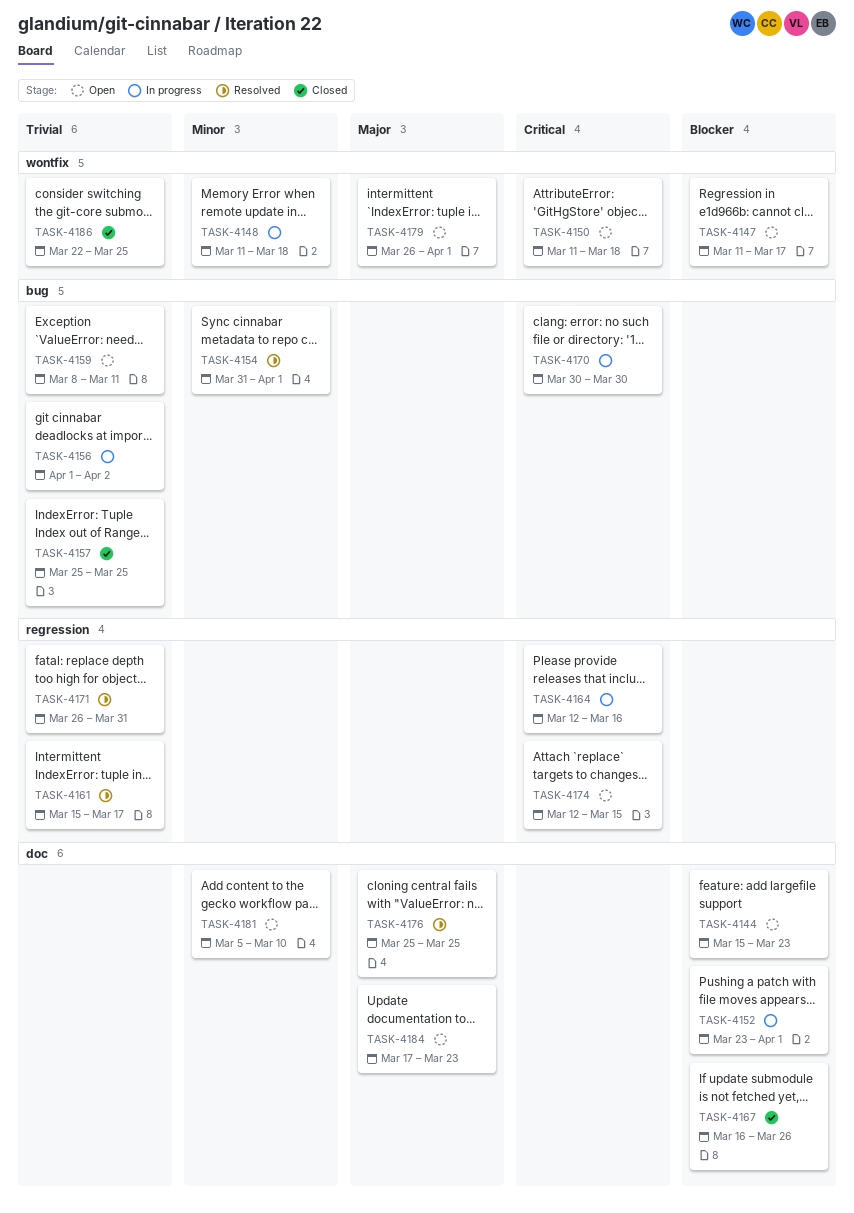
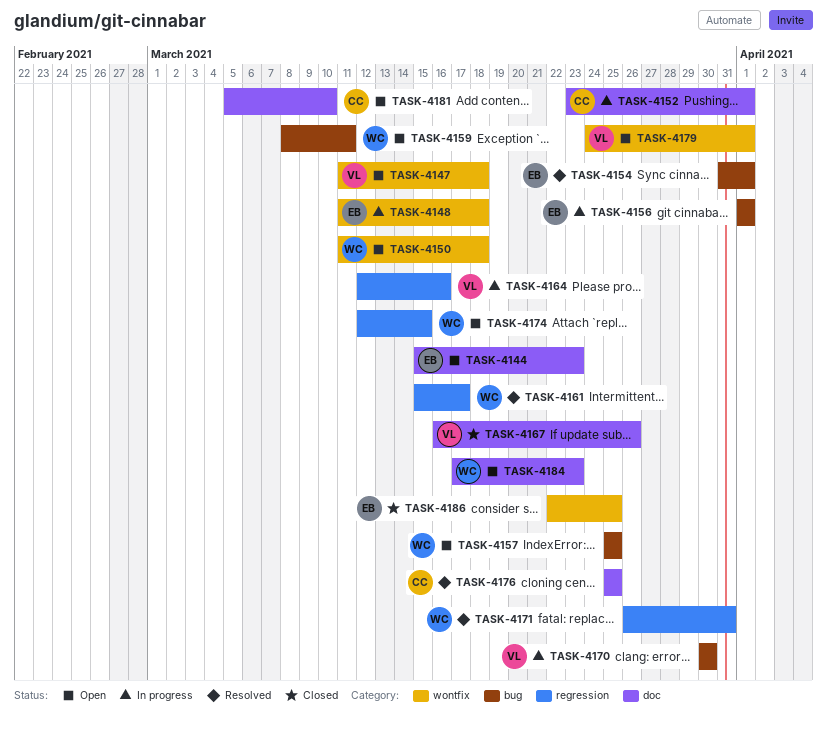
TASK-4147, due: Mar 17 -> Mar 18
TASK-4156, due: Apr 2 -> Apr 1
TASK-4157, status: Closed -> Open
TASK-4179, start: Mar 26 -> Mar 24

